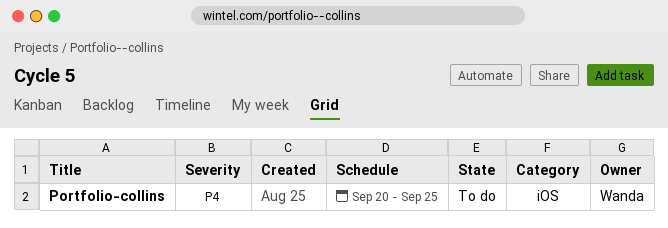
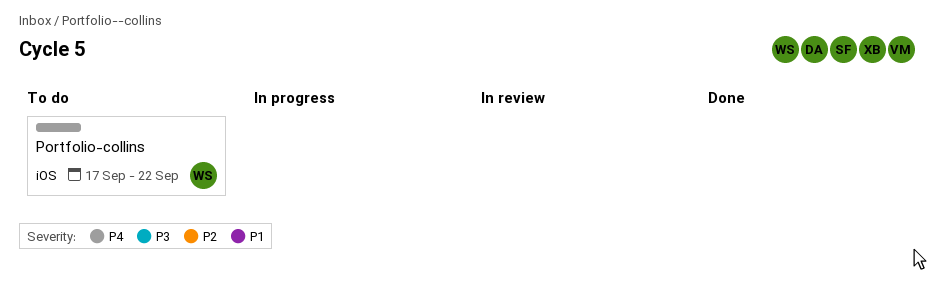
Portfolio-collins, start: Sep 20 -> Sep 17
Portfolio-collins, due: Sep 25 -> Sep 22

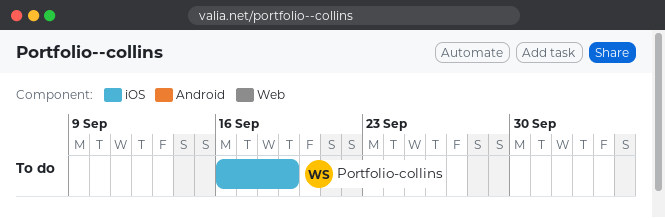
Portfolio-collins, start: Sep 17 -> Sep 16
Portfolio-collins, due: Sep 22 -> Sep 19

